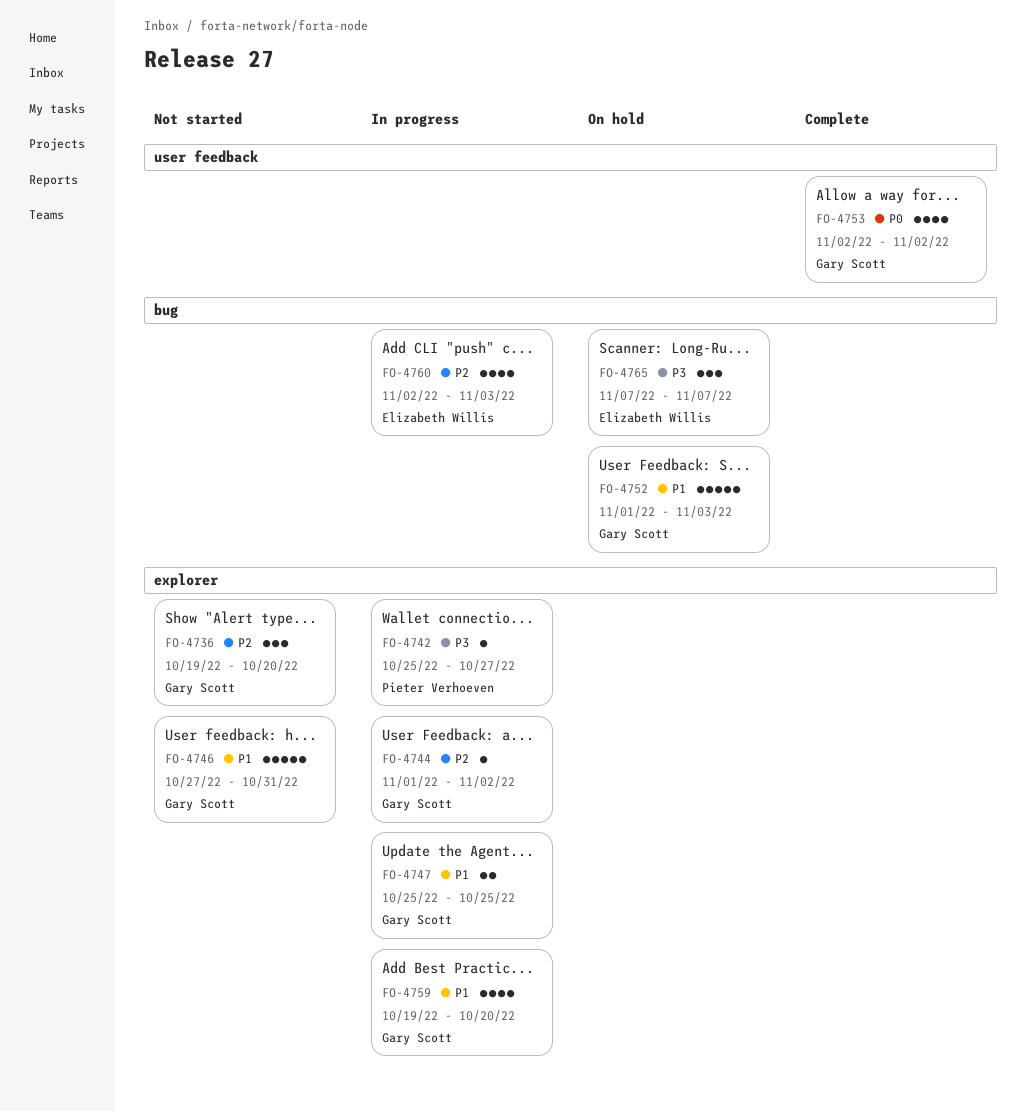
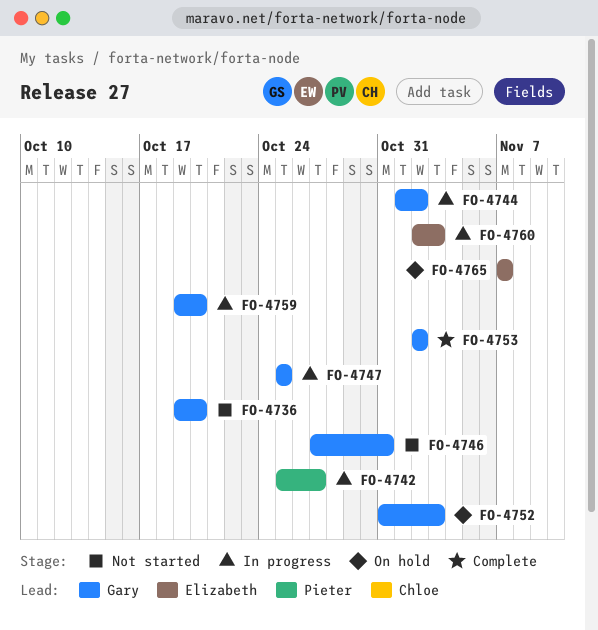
FO-4752, start: Nov 1 -> Oct 31

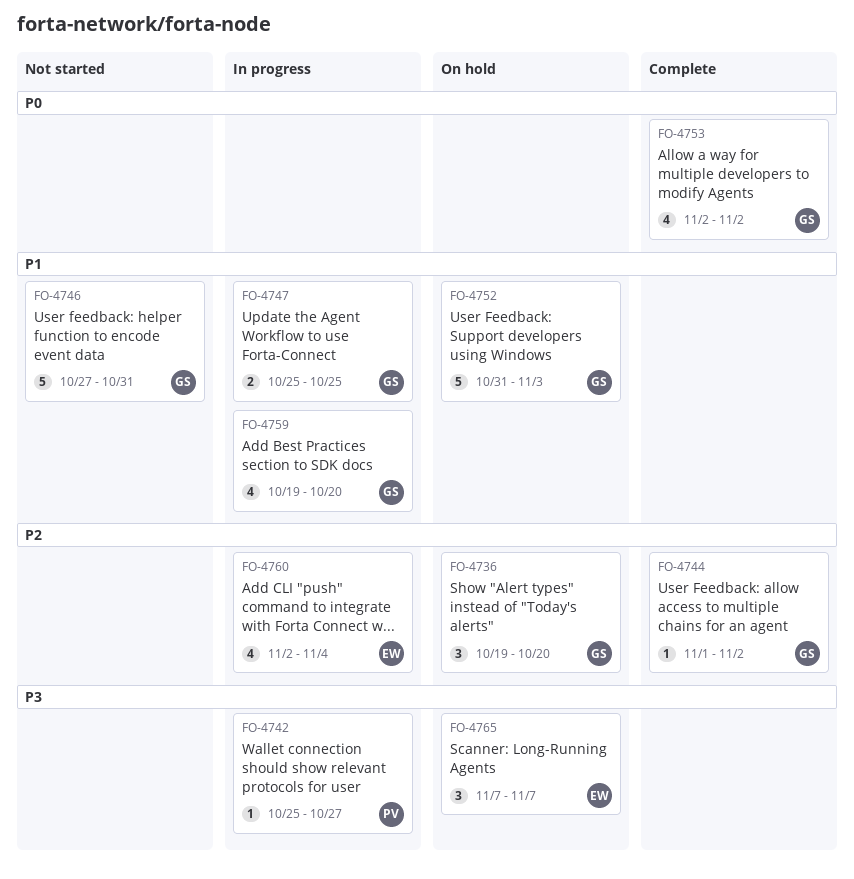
FO-4736, status: Not started -> On hold
FO-4744, status: In progress -> Complete
FO-4760, due: Nov 3 -> Nov 4

